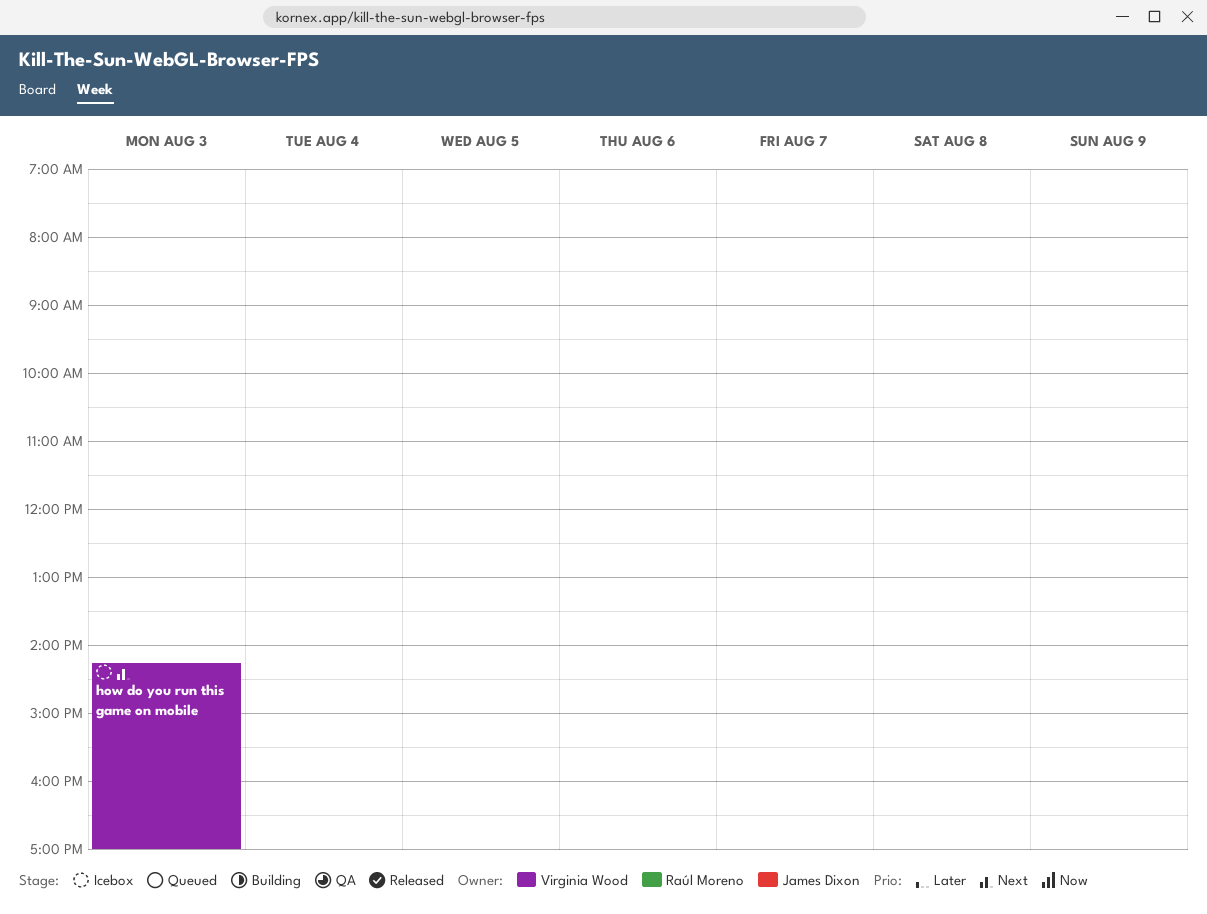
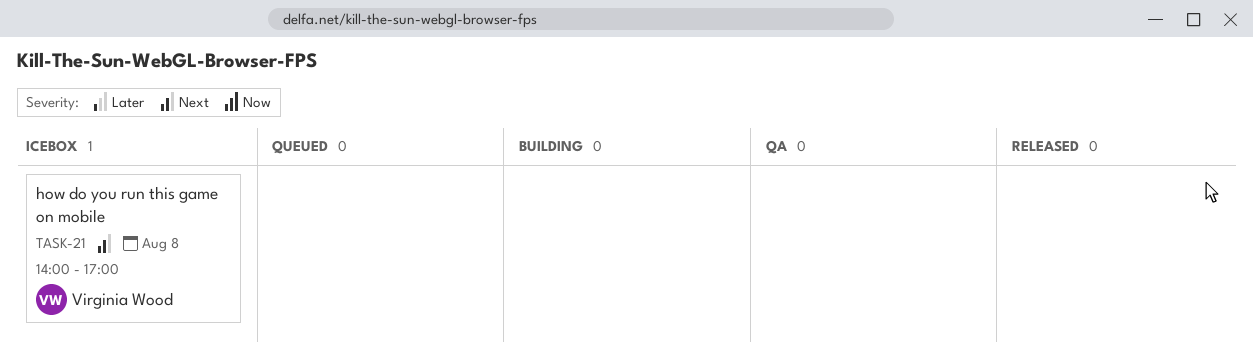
how do you run this game on mobile, day: Aug 3 -> Aug 8
how do you run this game on mobile, begins: 14:15 -> 14:00

